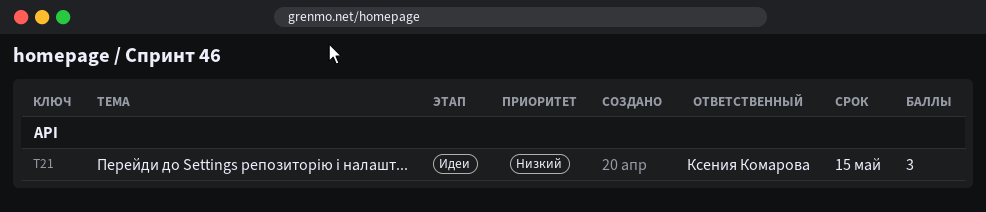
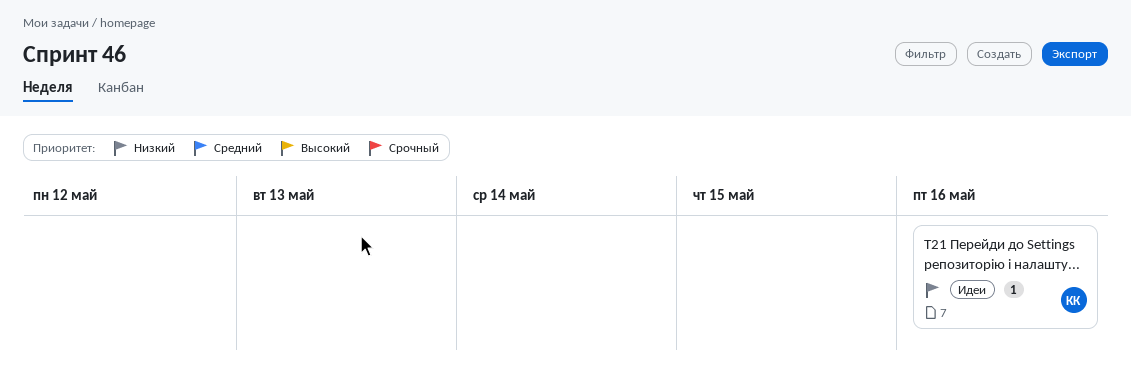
T21, estimate: 3 -> 1
T21, due: May 15 -> May 16

